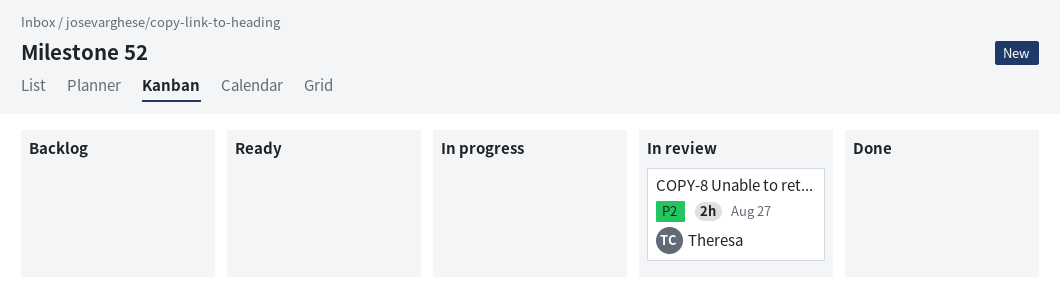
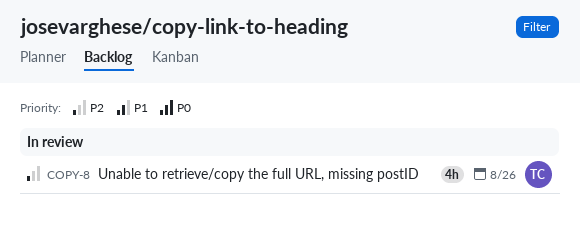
COPY-8, estimate: 2h -> 4h
COPY-8, due: Aug 27 -> Aug 26

